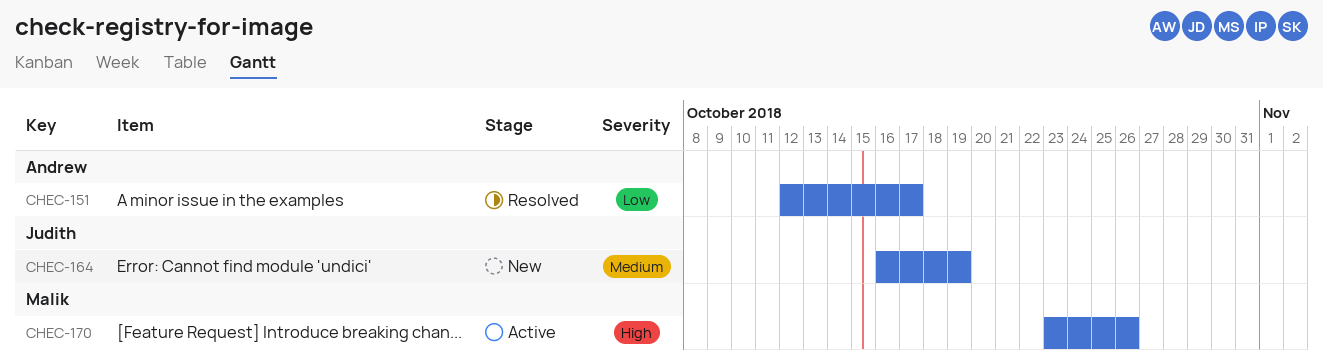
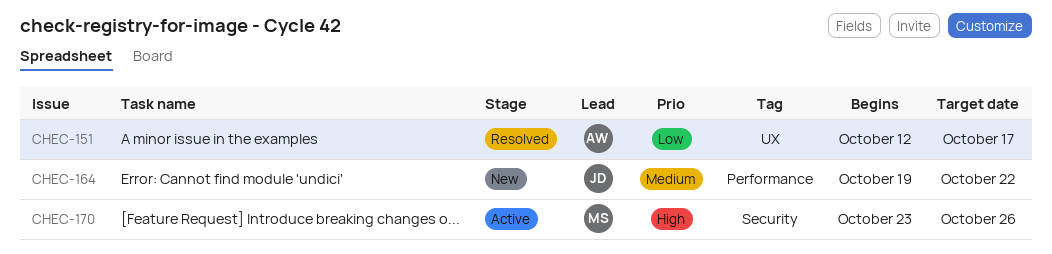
CHEC-164, start: Oct 16 -> Oct 19
CHEC-164, due: Oct 19 -> Oct 22

